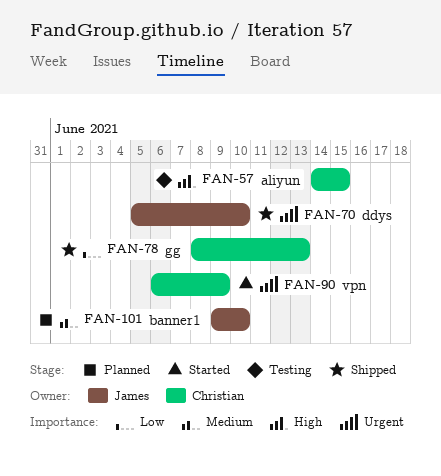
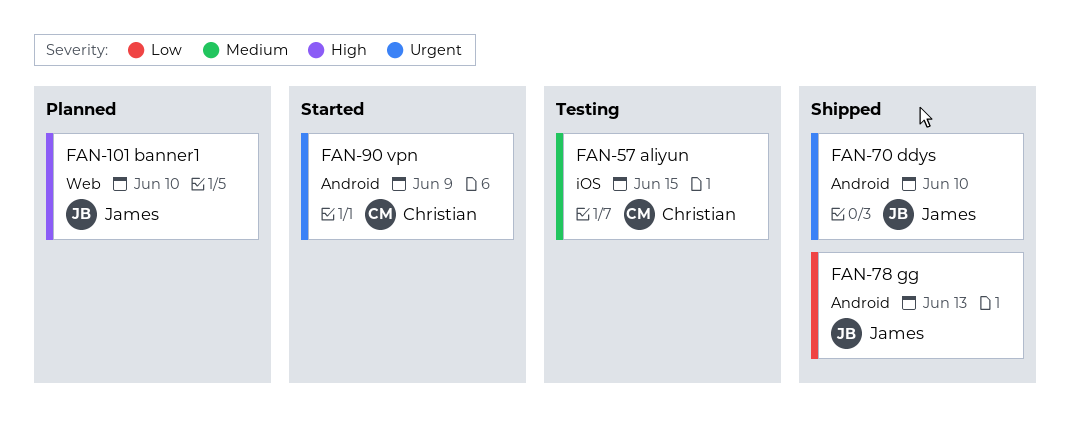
FAN-57, priority: High -> Medium
FAN-78, owner: Christian -> James
FAN-101, priority: Medium -> High

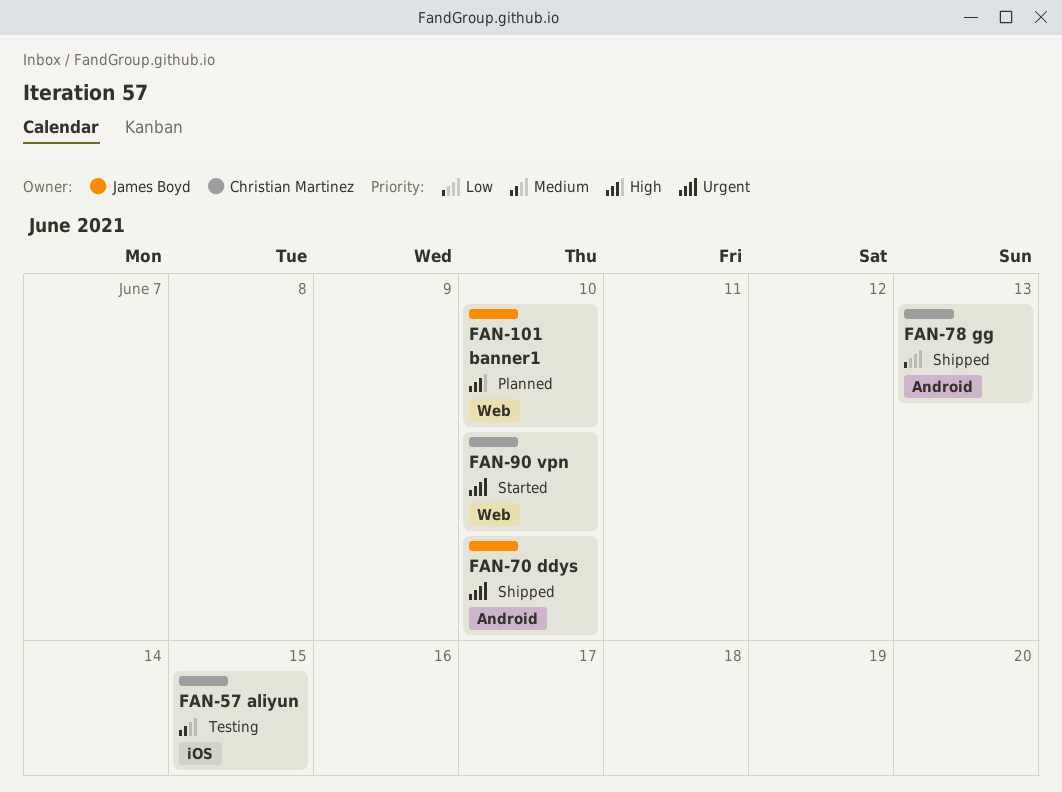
FAN-78, owner: James Boyd -> Christian Martinez
FAN-90, label: Android -> Web
FAN-90, due: Jun 9 -> Jun 10

